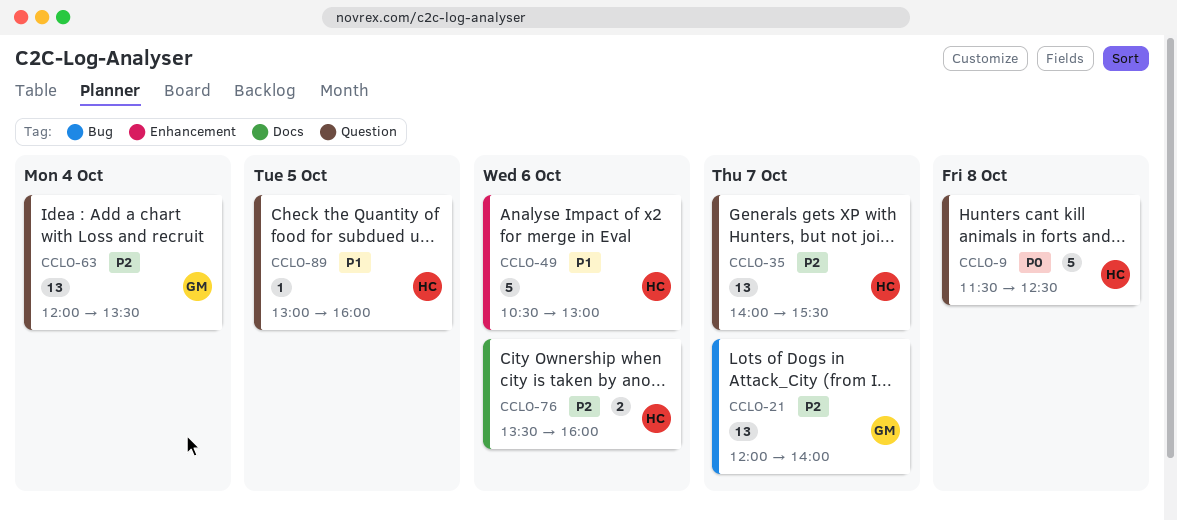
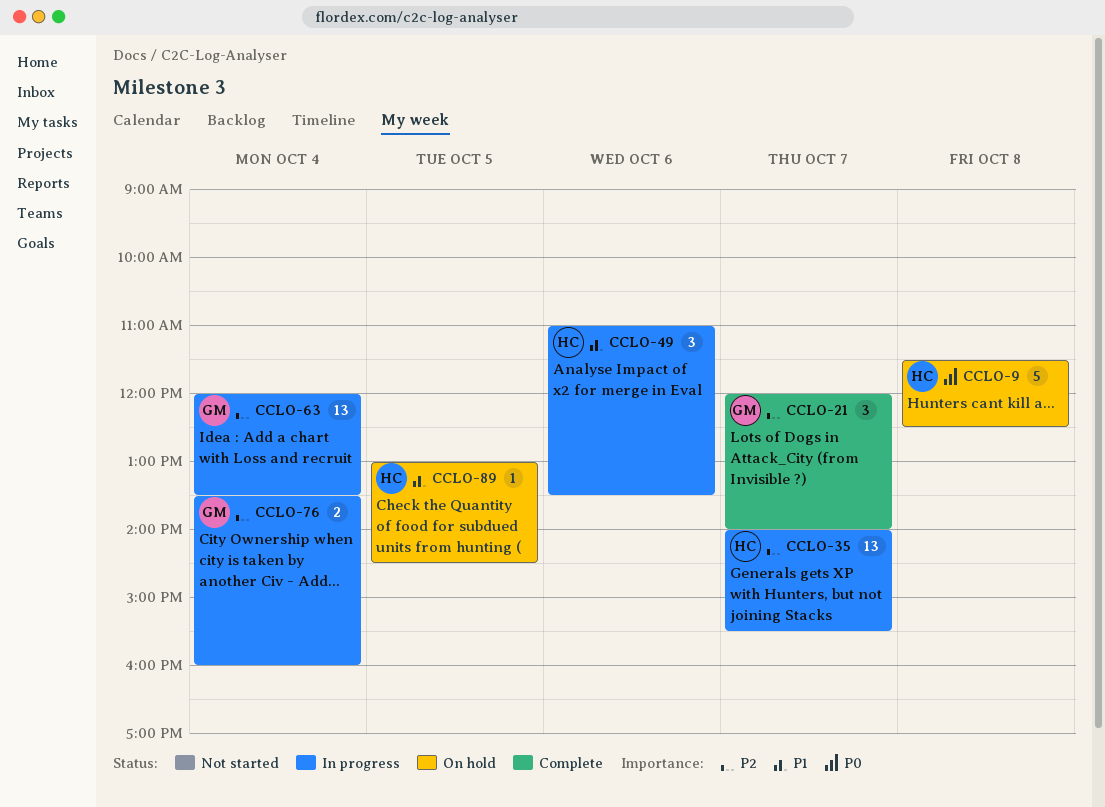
CCLO-21, estimate: 13 -> 3
CCLO-49, estimate: 5 -> 3
CCLO-49, begins: 10:30 -> 11:00
CCLO-49, ends: 13:00 -> 13:30
CCLO-76, owner: HC -> GM
CCLO-76, day: Oct 6 -> Oct 4
CCLO-89, ends: 16:00 -> 14:30

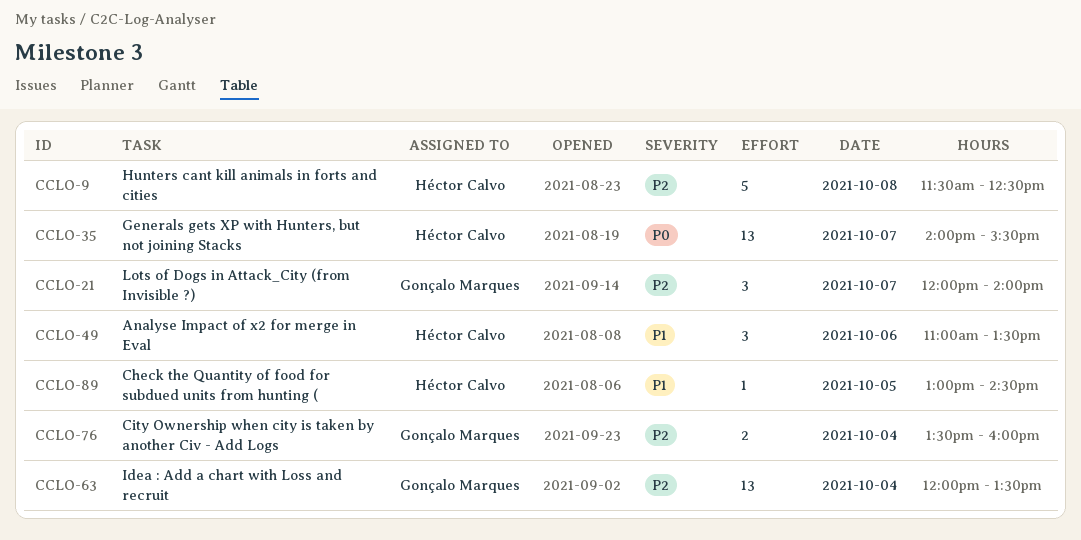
CCLO-9, priority: P0 -> P2
CCLO-35, priority: P2 -> P0

